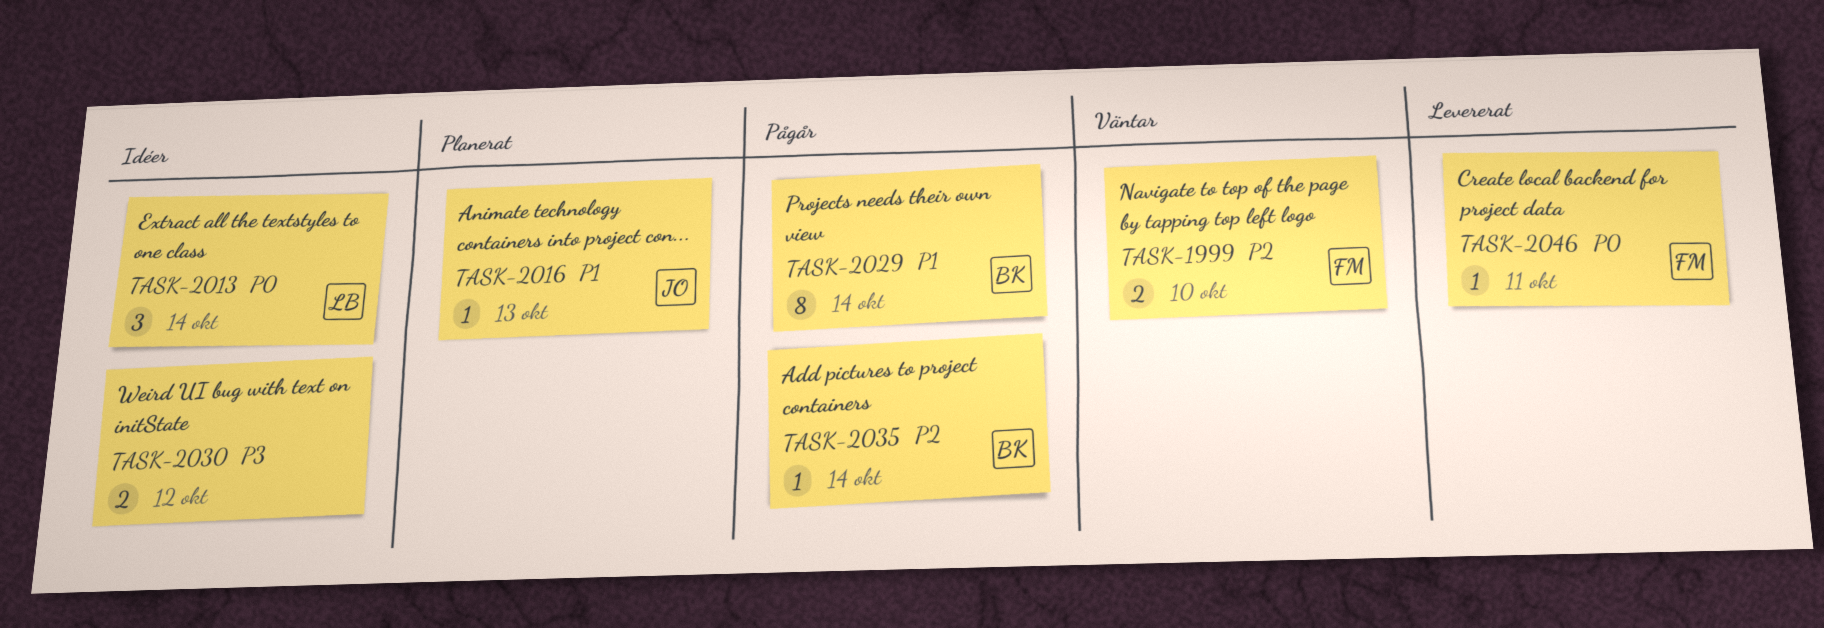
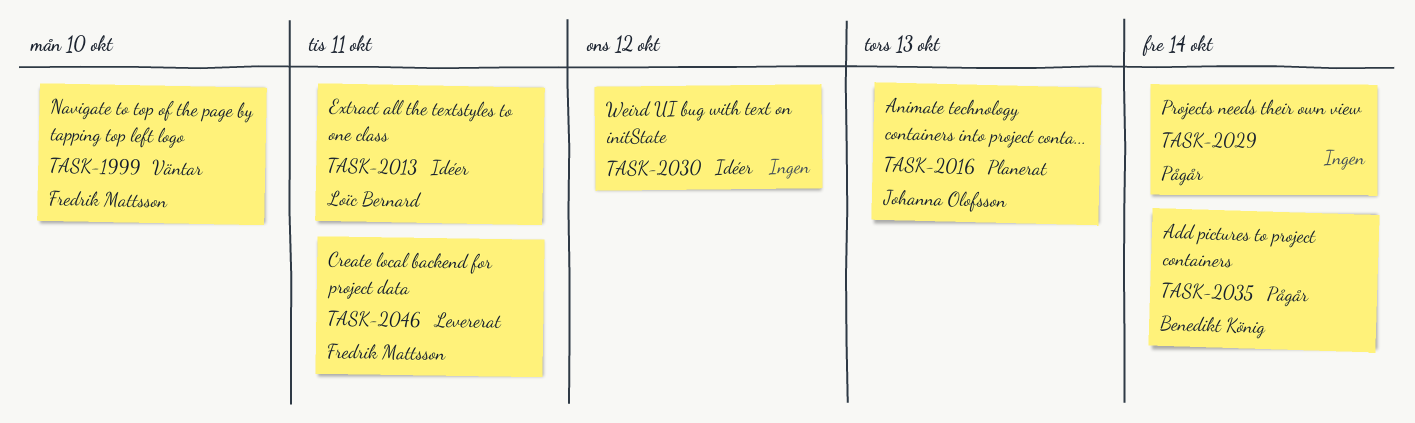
TASK-2013, due: Oct 14 -> Oct 11
TASK-2029, owner: Benedikt König -> none

